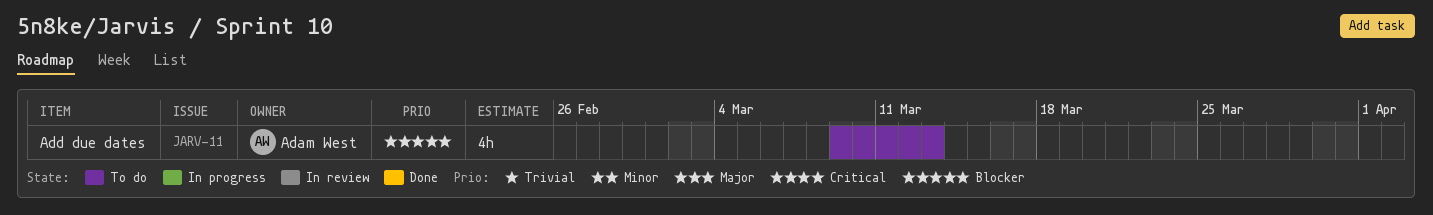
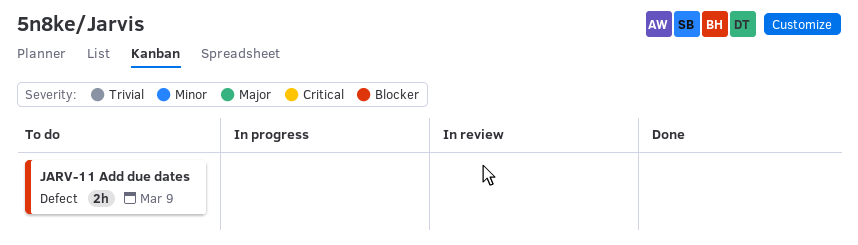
JARV-11, estimate: 4h -> 2h
JARV-11, due: Mar 13 -> Mar 9

